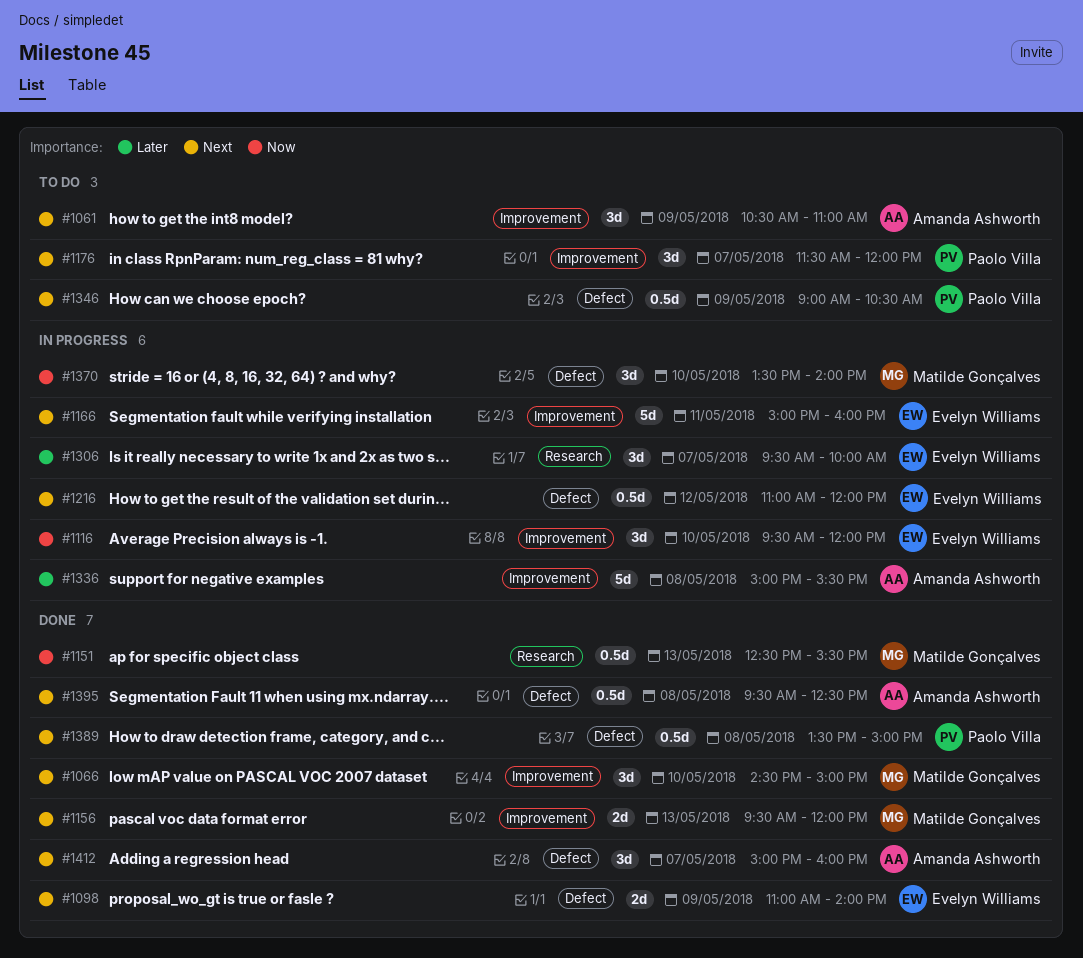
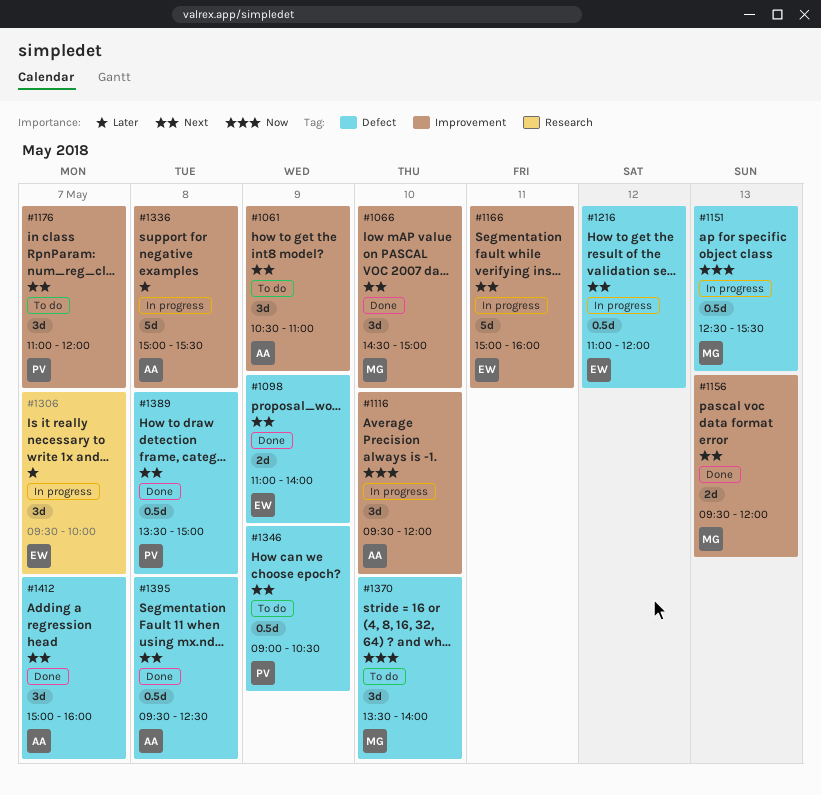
#1116, owner: Evelyn Williams -> Amanda Ashworth
#1151, status: Done -> In progress
#1151, label: Research -> Defect
#1176, begins: 11:30 -> 11:00
#1370, status: In progress -> To do

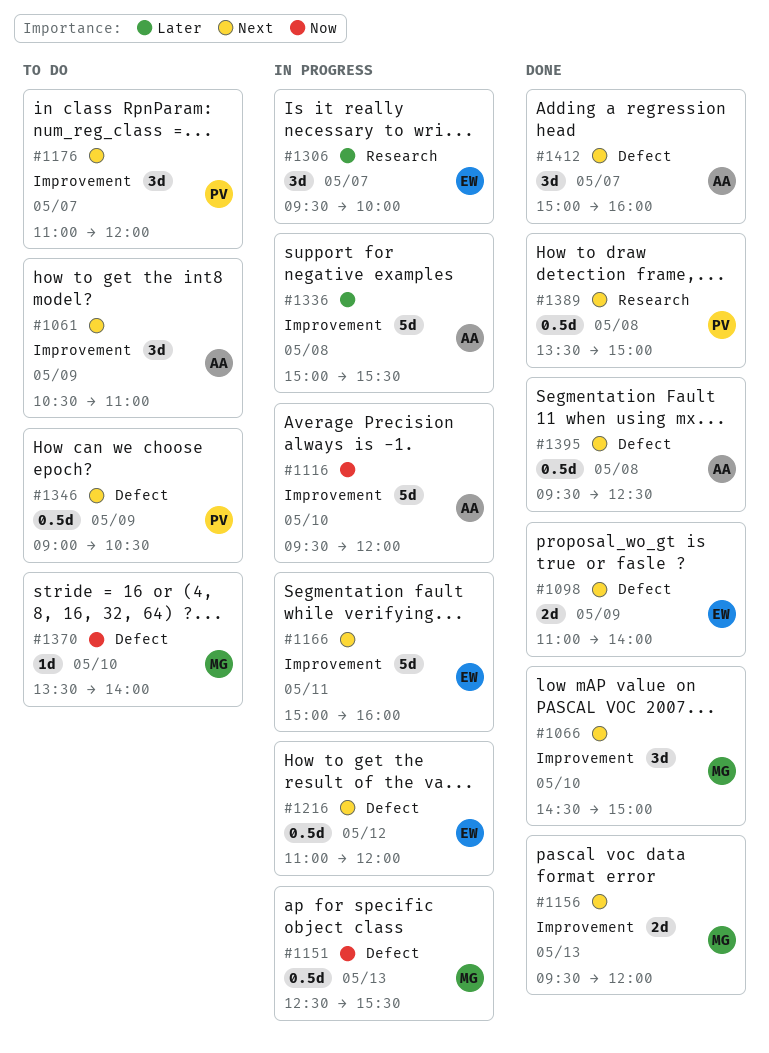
#1116, estimate: 3d -> 5d
#1370, estimate: 3d -> 1d
#1389, label: Defect -> Research

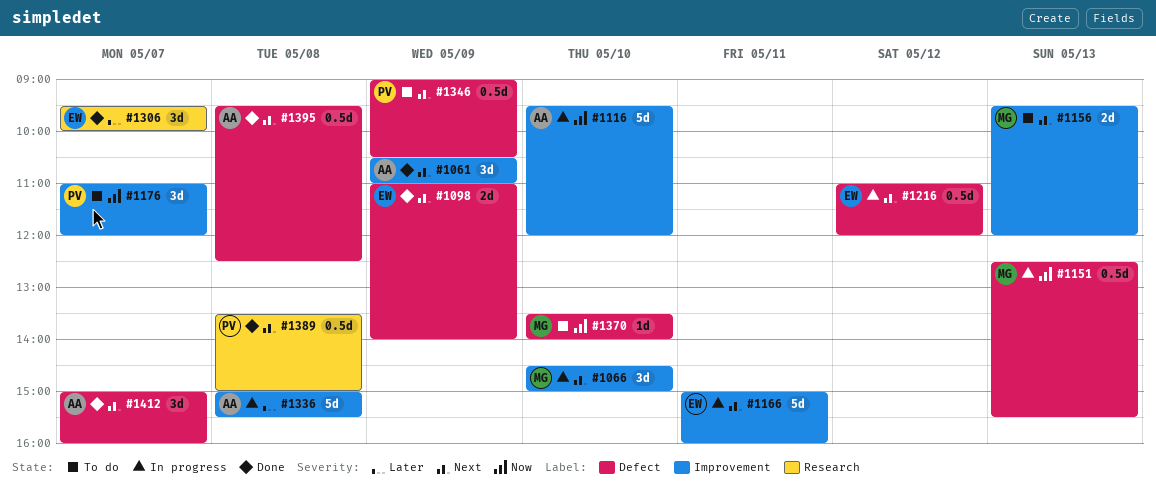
#1061, status: To do -> Done
#1066, status: Done -> In progress
#1156, status: Done -> To do
#1176, priority: Next -> Now
#1306, status: In progress -> Done

